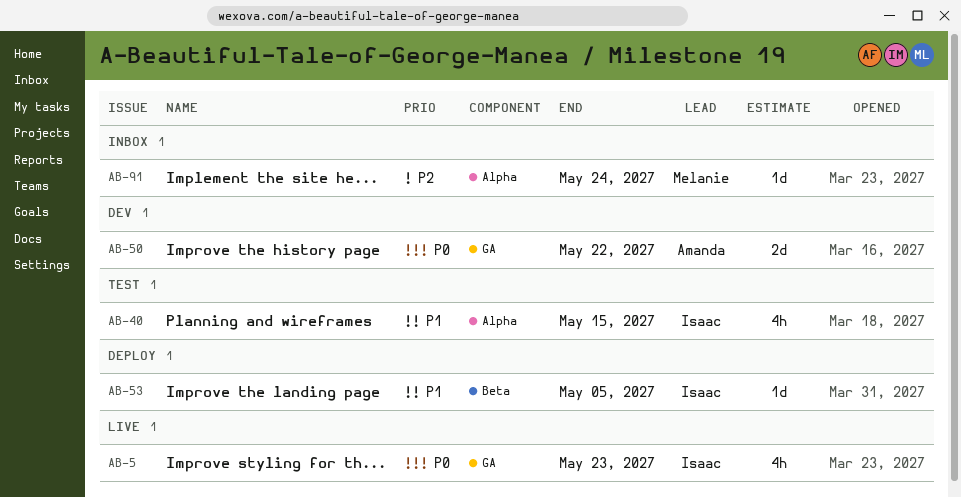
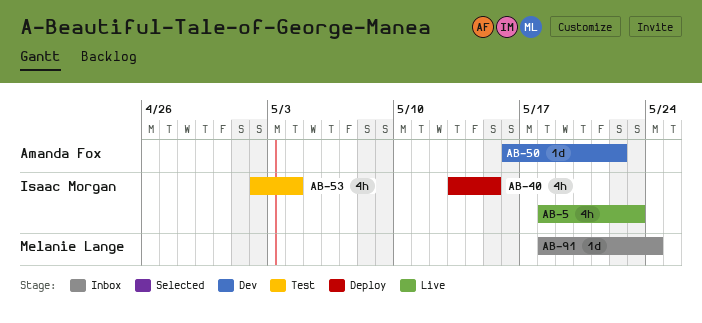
AB-40, status: Test -> Deploy
AB-50, estimate: 2d -> 1d
AB-53, status: Deploy -> Test
AB-53, estimate: 1d -> 4h
AB-53, due: May 5 -> May 4

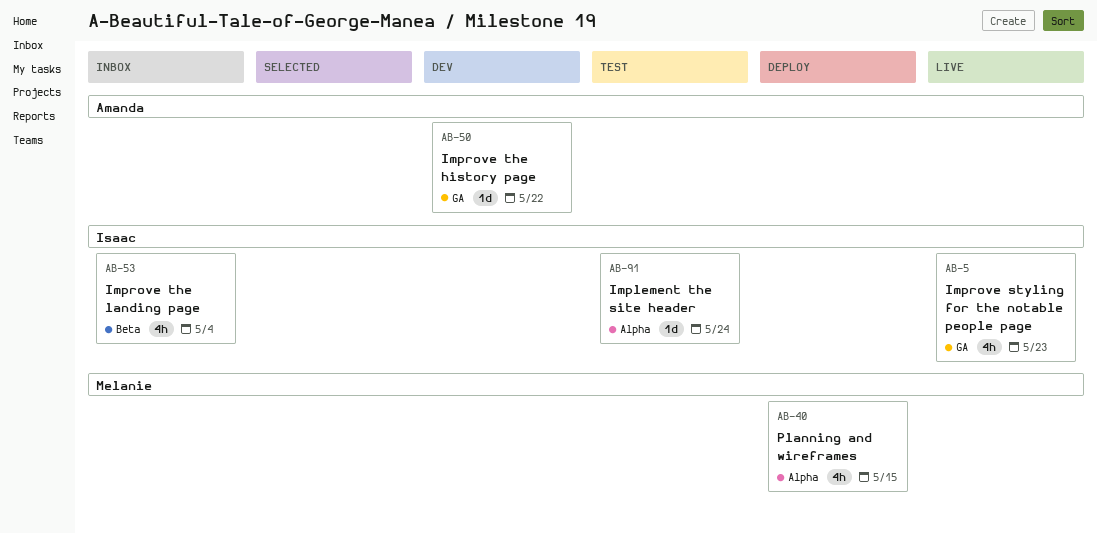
AB-40, owner: Isaac Morgan -> Melanie Lange
AB-53, status: Test -> Inbox
AB-91, status: Inbox -> Test
AB-91, owner: Melanie Lange -> Isaac Morgan

